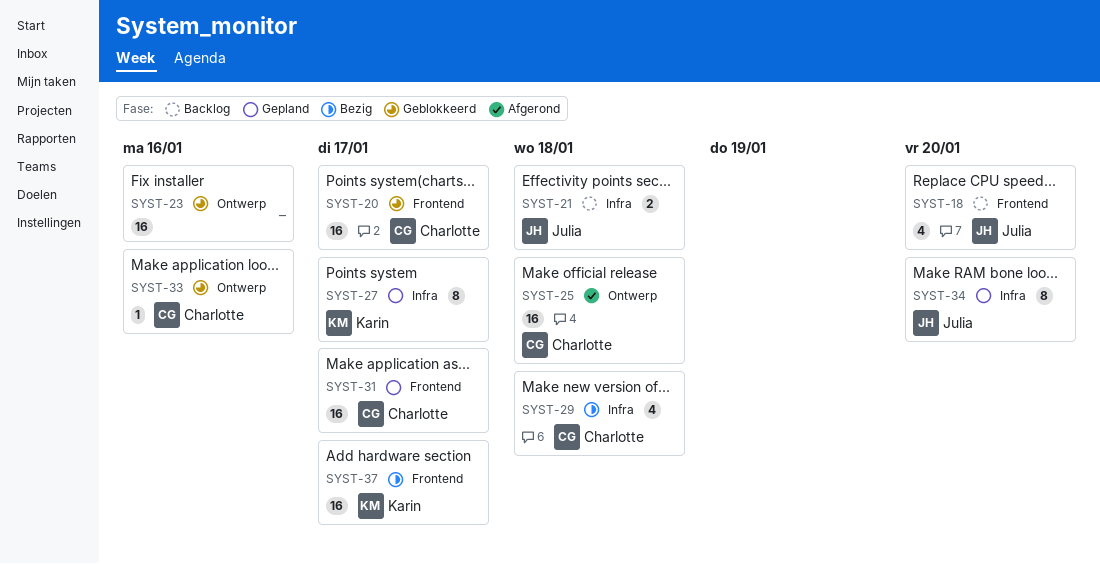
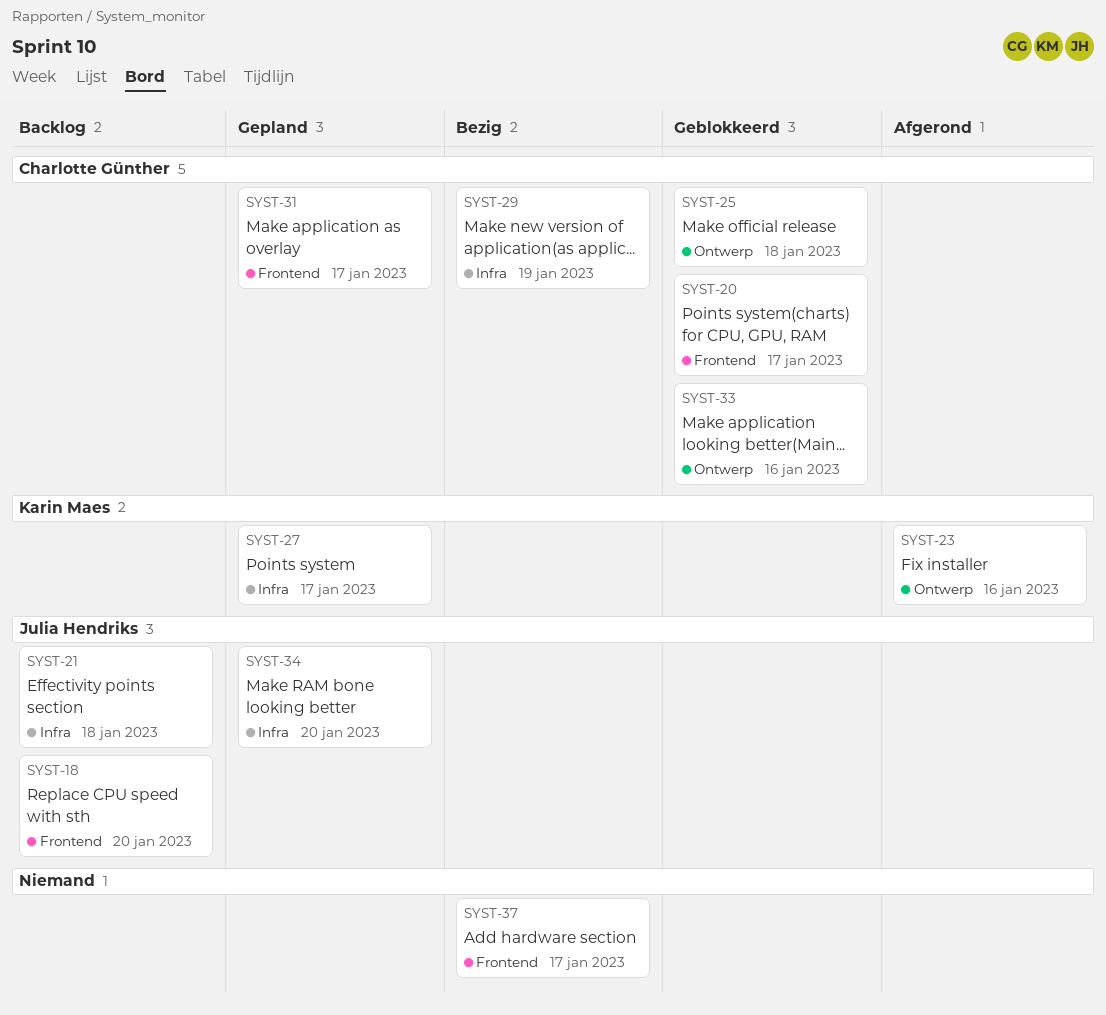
SYST-23, status: Geblokkeerd -> Afgerond
SYST-23, owner: none -> Karin Maes
SYST-25, status: Afgerond -> Geblokkeerd
SYST-29, due: Jan 18 -> Jan 19
SYST-37, owner: Karin Maes -> none

